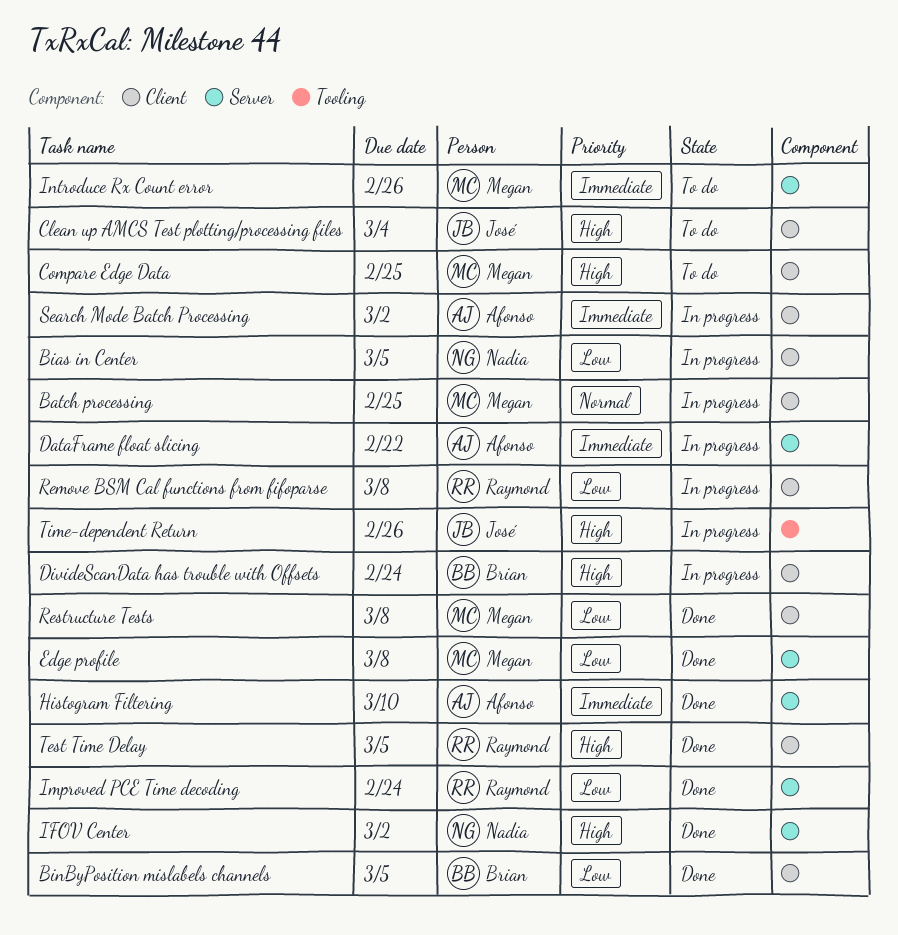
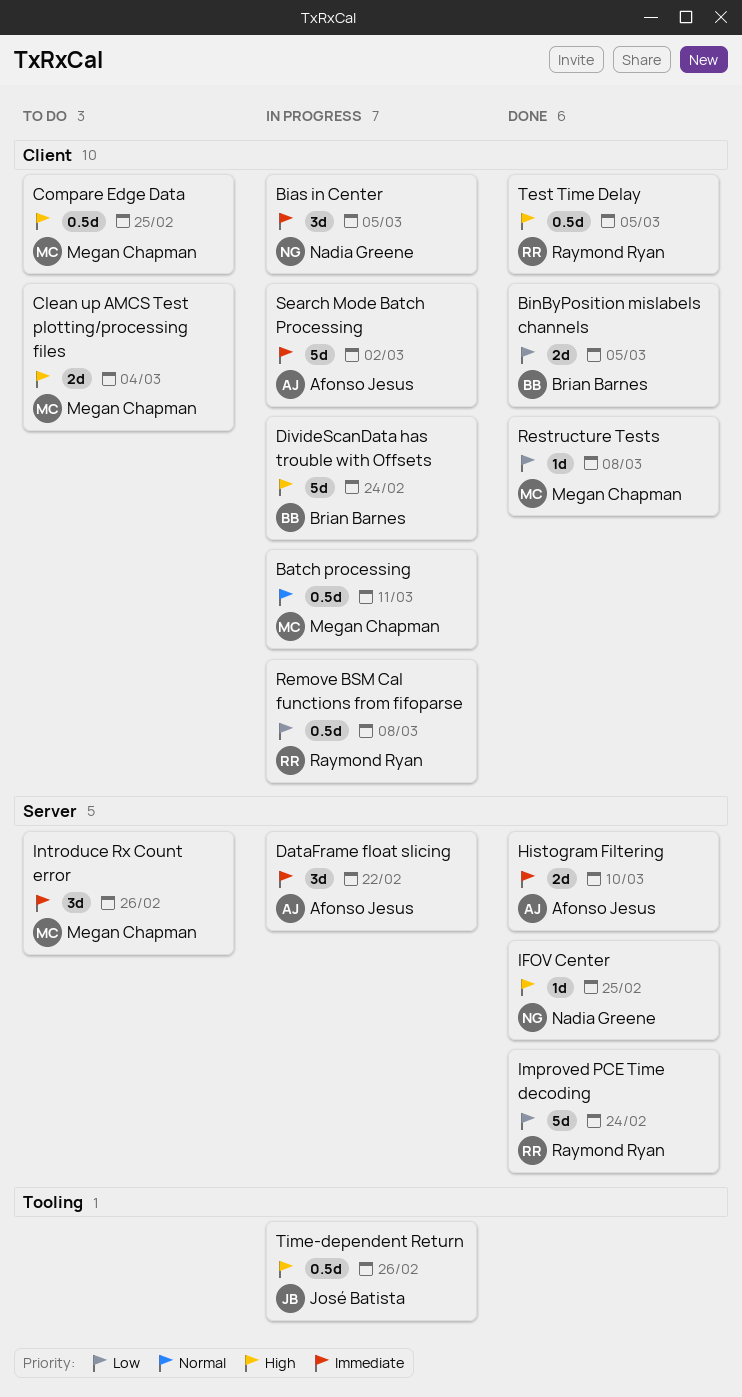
Batch processing, due: Feb 25 -> Mar 11
Bias in Center, priority: Low -> Immediate
Clean up AMCS Test plotting/processing files, owner: José Batista -> Megan Chapman
Edge profile: present -> none
IFOV Center, due: Mar 2 -> Feb 25

